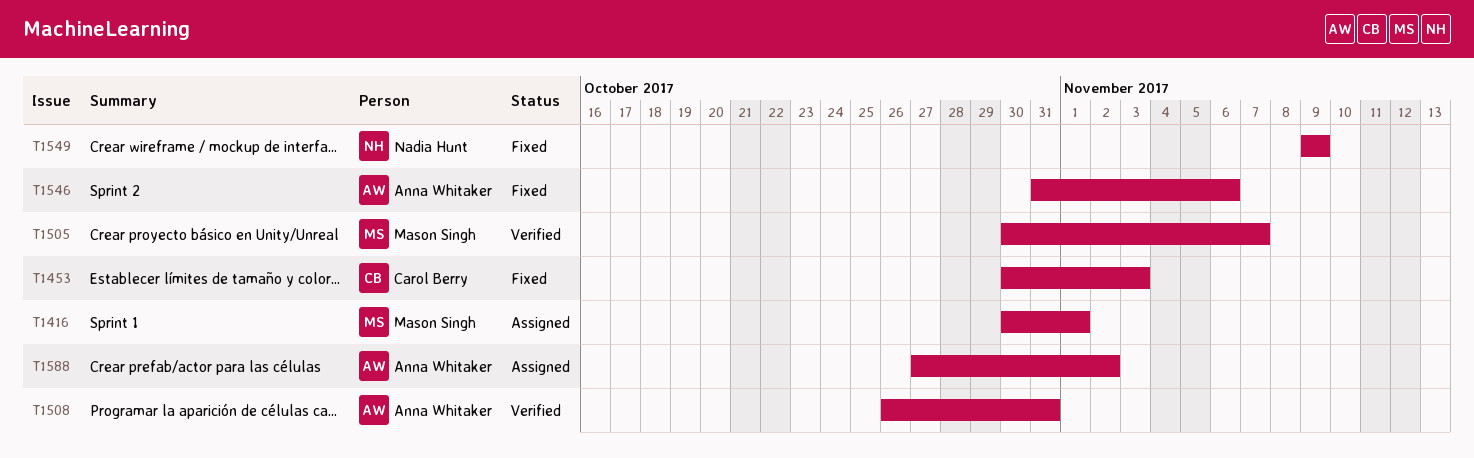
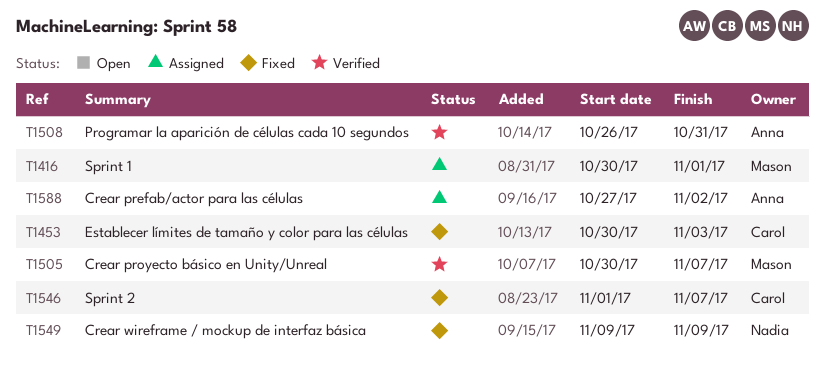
T1546, owner: Anna Whitaker -> Carol Berry
T1546, start: Oct 31 -> Nov 1
T1546, due: Nov 6 -> Nov 7

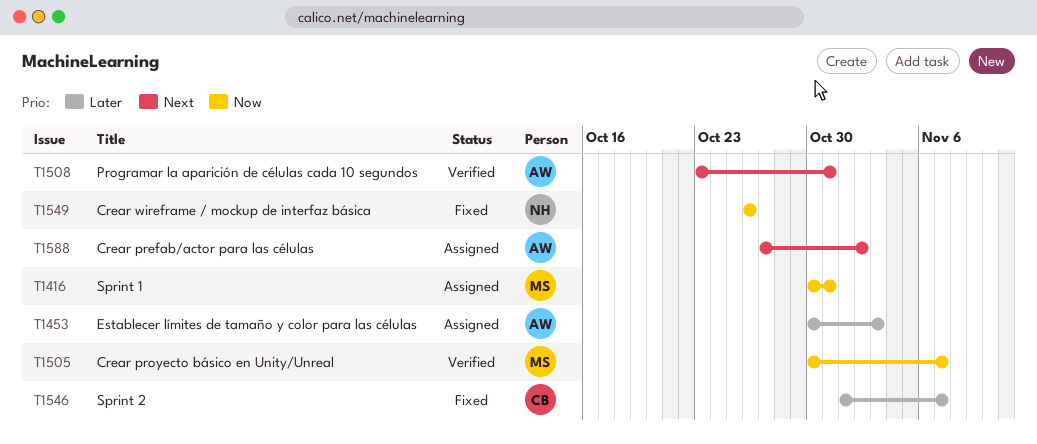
T1416, due: Nov 1 -> Oct 31
T1453, status: Fixed -> Assigned
T1453, owner: Carol -> Anna
T1508, start: Oct 26 -> Oct 23
T1549, start: Nov 9 -> Oct 26
T1549, due: Nov 9 -> Oct 26

